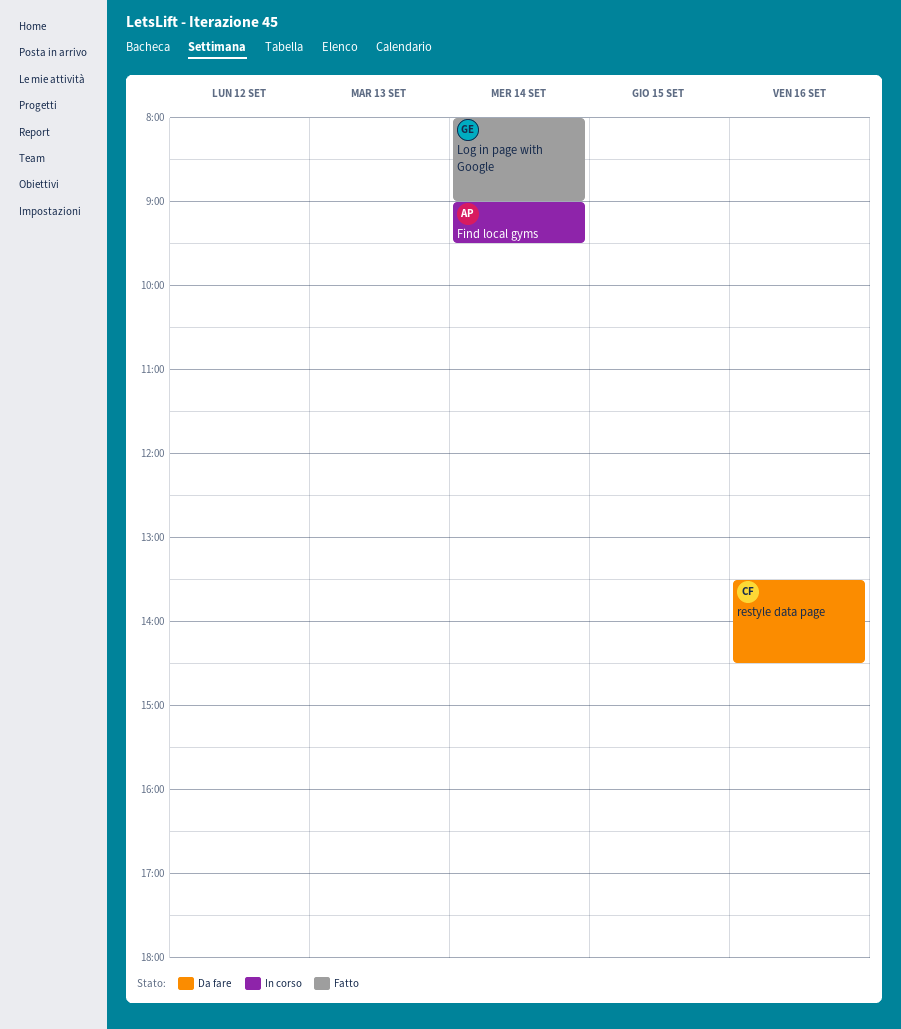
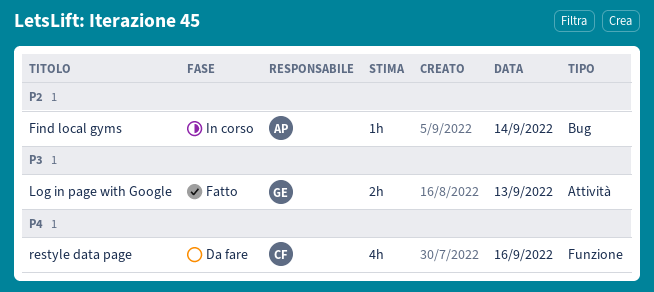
Log in page with Google, day: Sep 14 -> Sep 13

